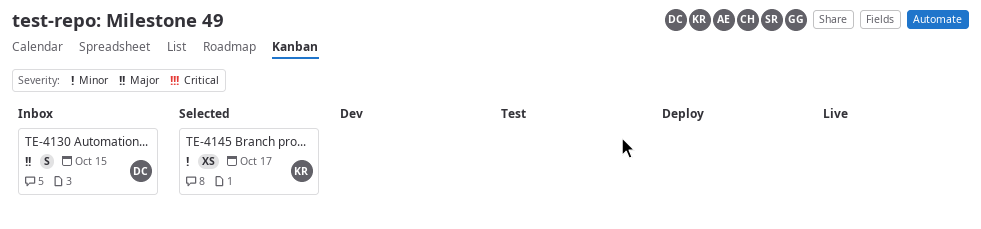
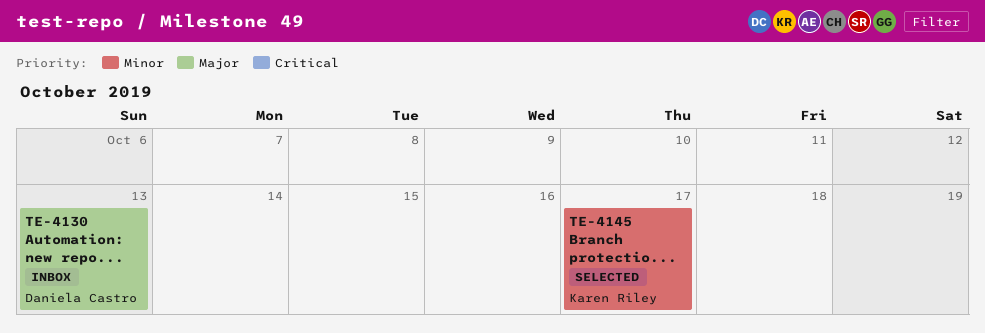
TE-4130, due: Oct 15 -> Oct 13

